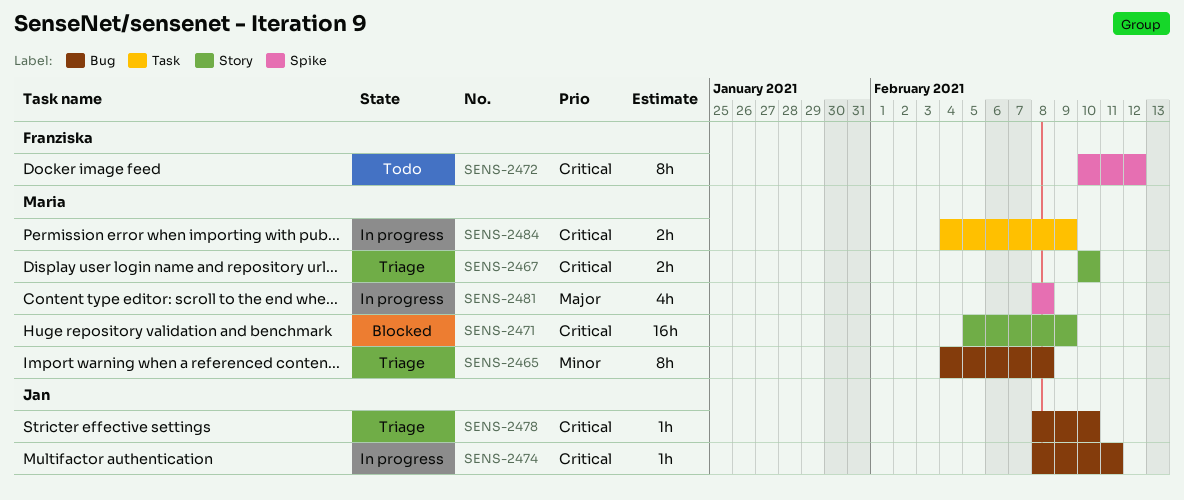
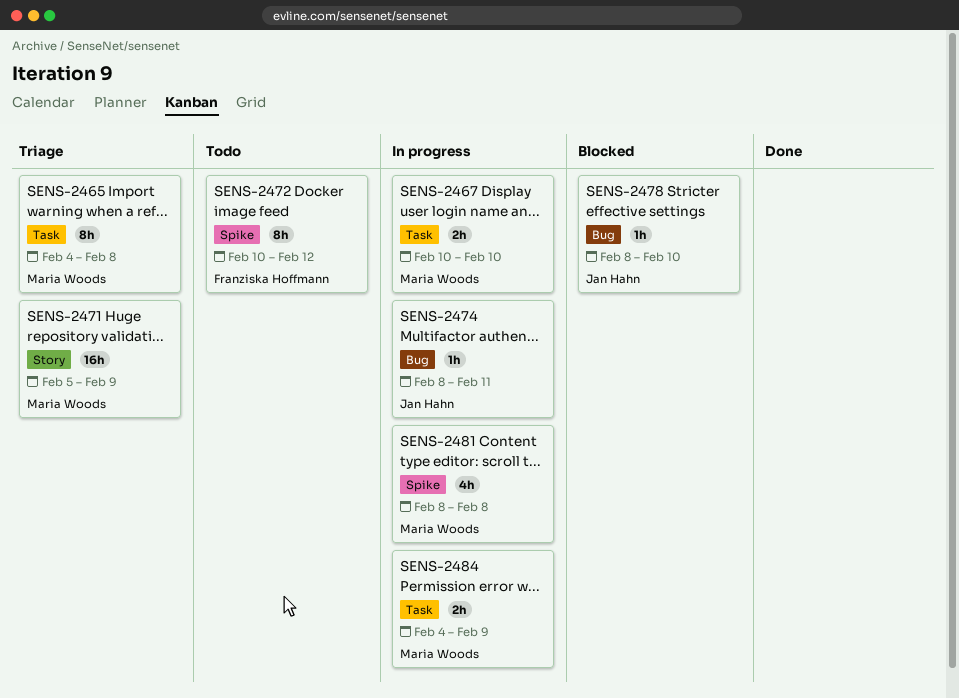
SENS-2465, label: Bug -> Task
SENS-2467, status: Triage -> In progress
SENS-2467, label: Story -> Task
SENS-2471, status: Blocked -> Triage
SENS-2478, status: Triage -> Blocked

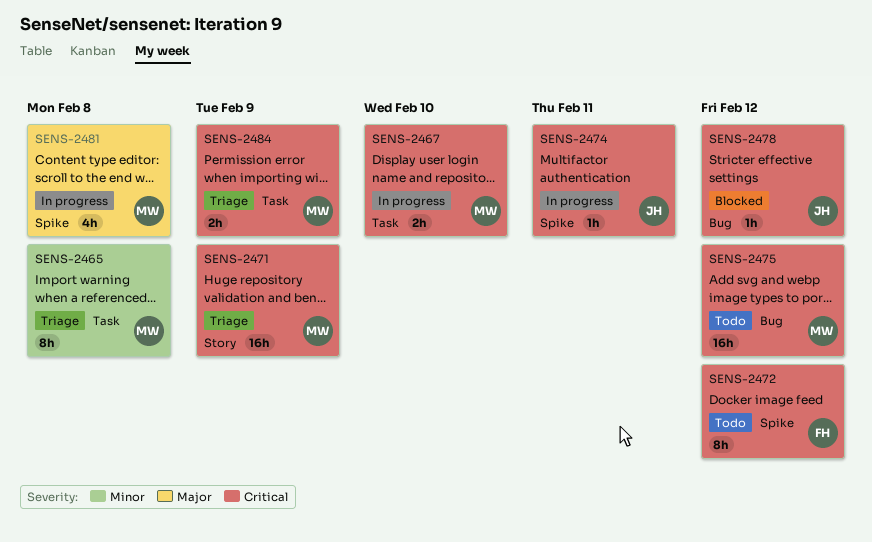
SENS-2474, label: Bug -> Spike
SENS-2475: none -> present
SENS-2478, due: Feb 10 -> Feb 12
SENS-2484, status: In progress -> Triage

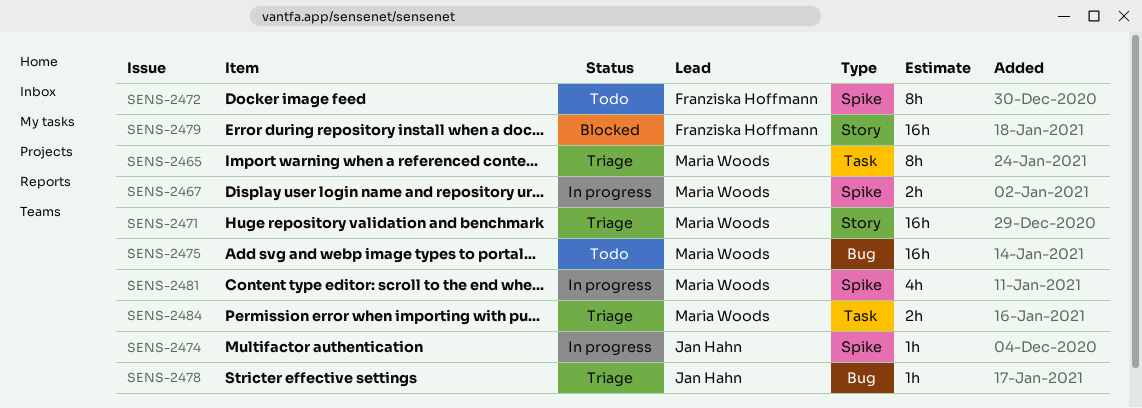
SENS-2467, label: Task -> Spike
SENS-2478, status: Blocked -> Triage
SENS-2479: none -> present

